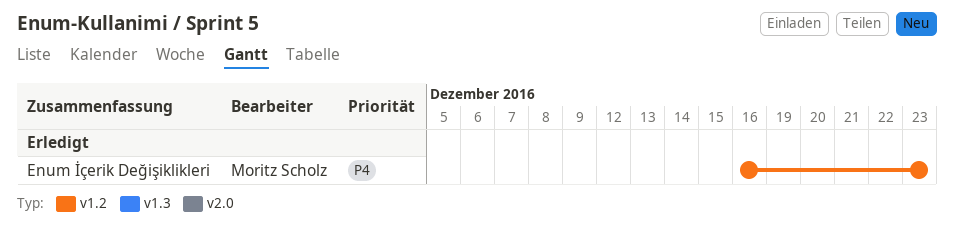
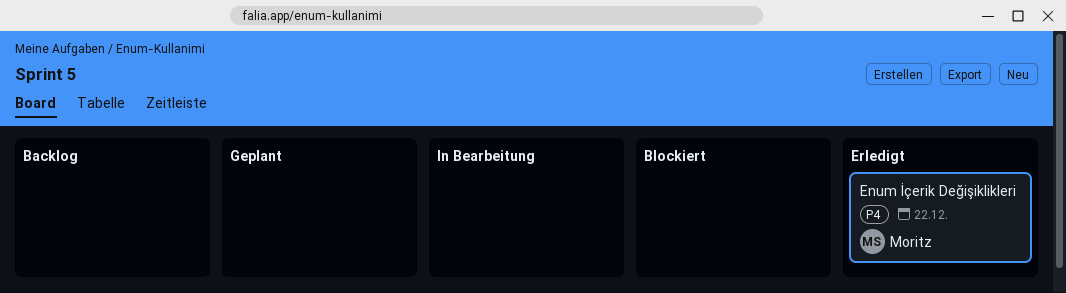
Enum İçerik Değişiklikleri, due: Dec 23 -> Dec 22

